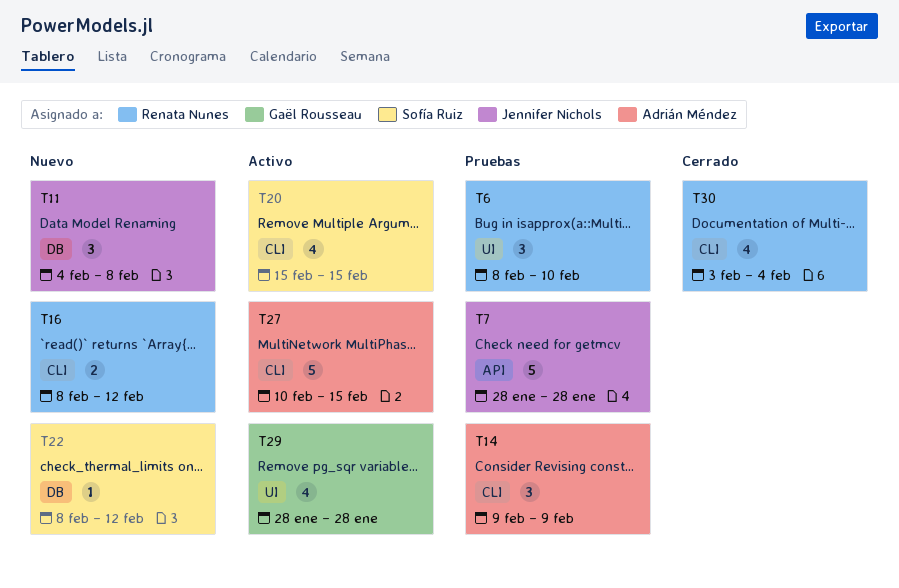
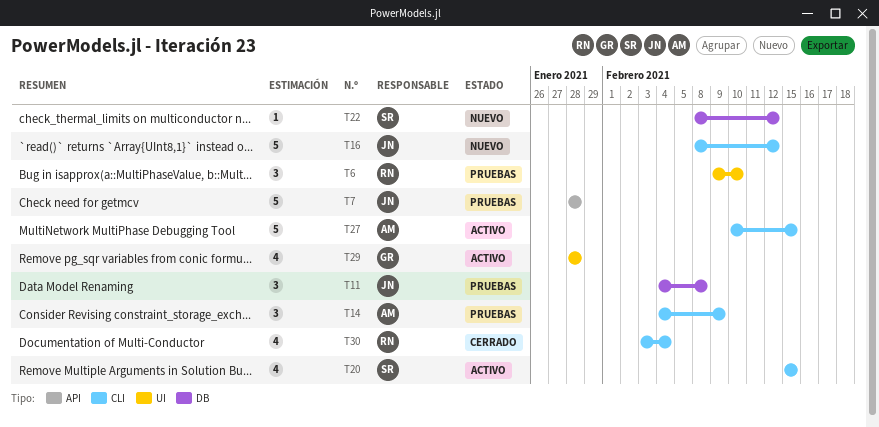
T6, start: Feb 8 -> Feb 9
T11, status: Nuevo -> Pruebas
T14, start: Feb 9 -> Feb 4
T16, owner: Renata Nunes -> Jennifer Nichols
T16, estimate: 2 -> 5

